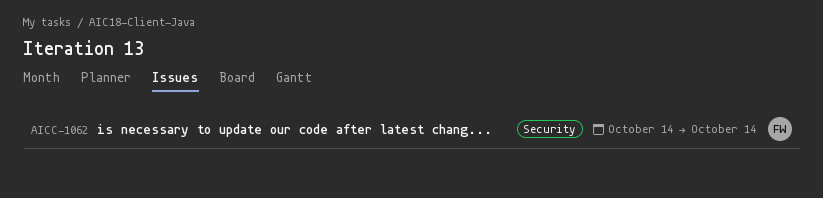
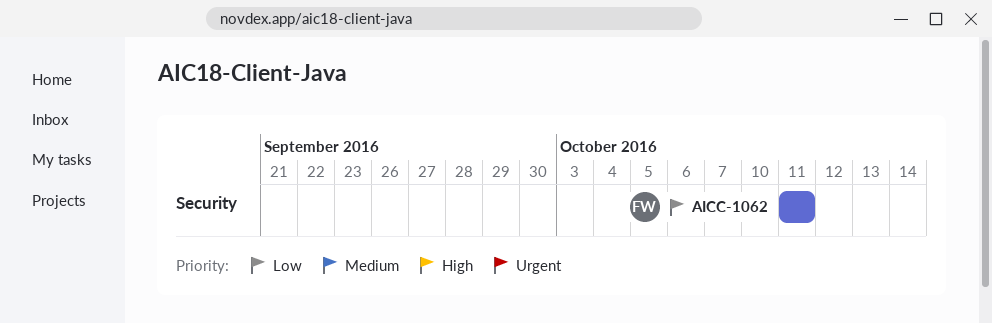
AICC-1062, start: Oct 14 -> Oct 11
AICC-1062, due: Oct 14 -> Oct 11

